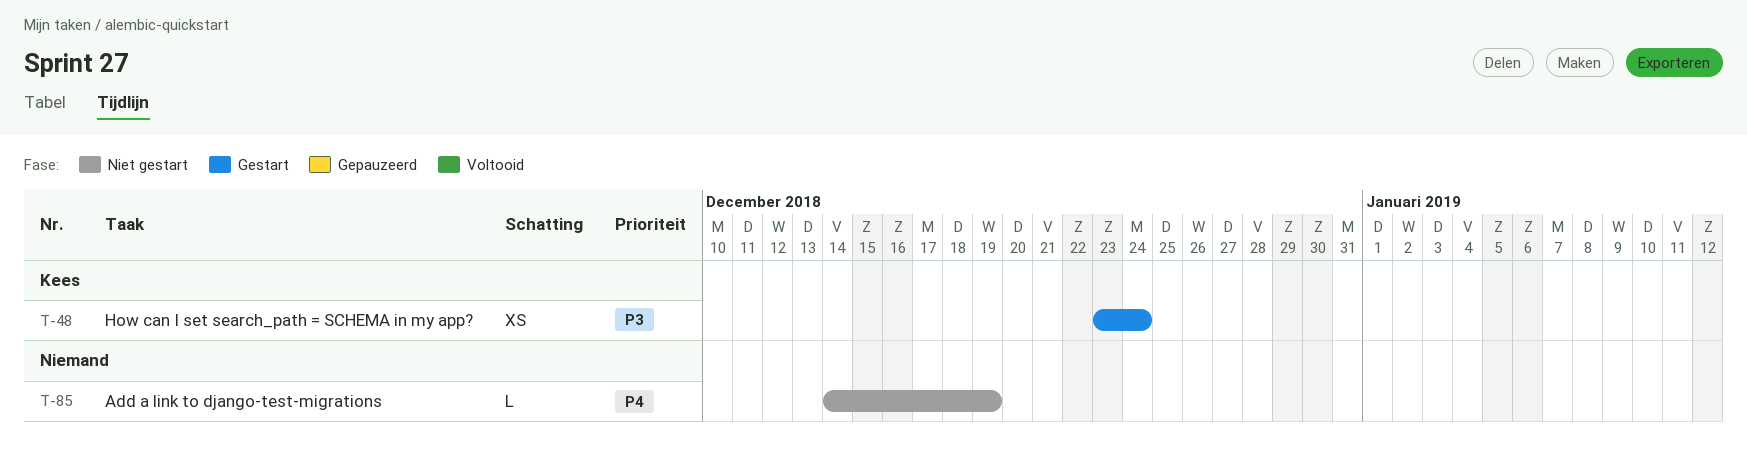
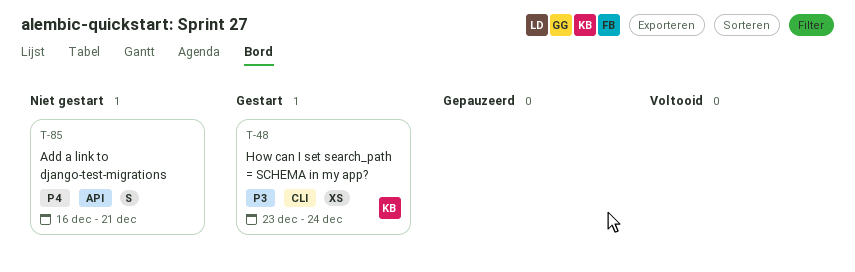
T-85, estimate: L -> S
T-85, start: Dec 14 -> Dec 16
T-85, due: Dec 19 -> Dec 21

